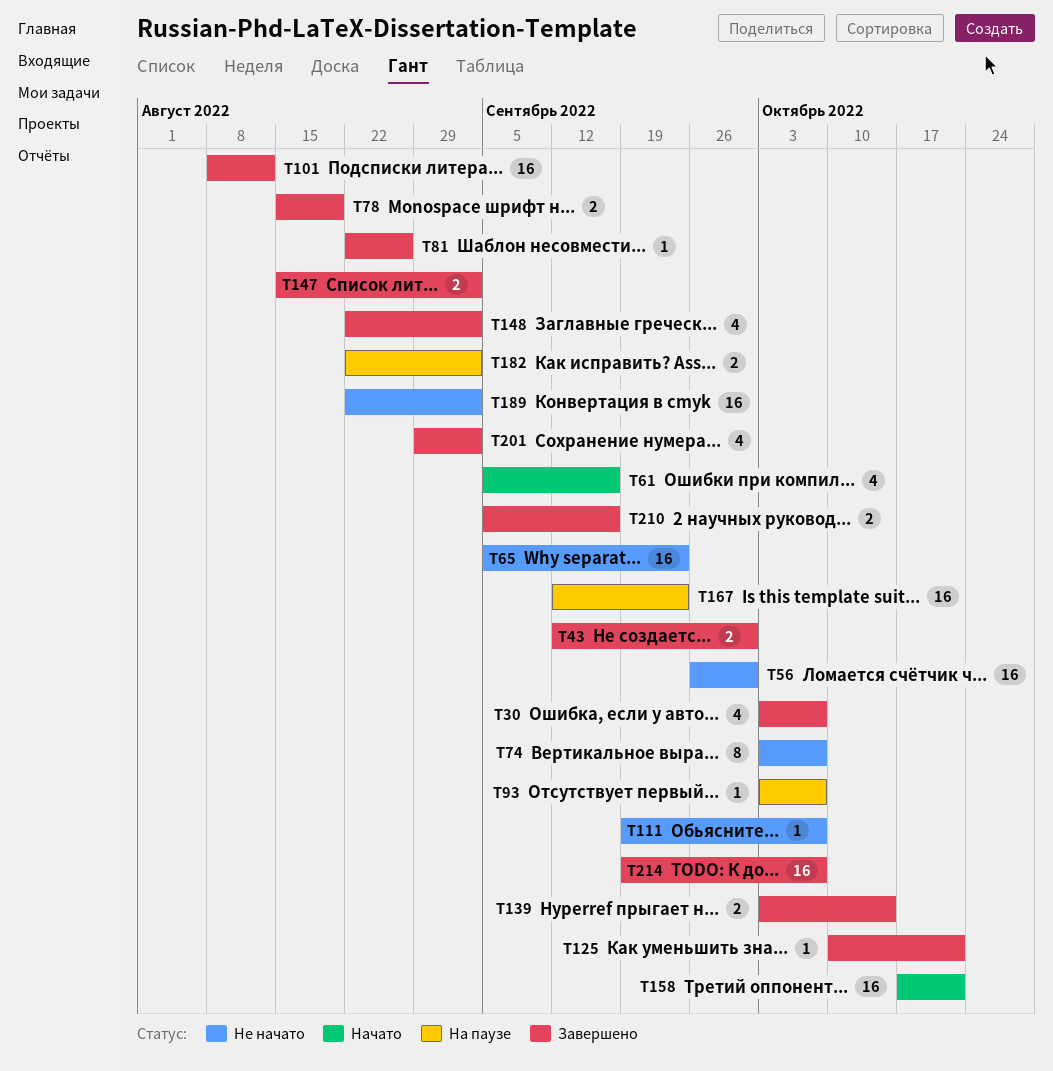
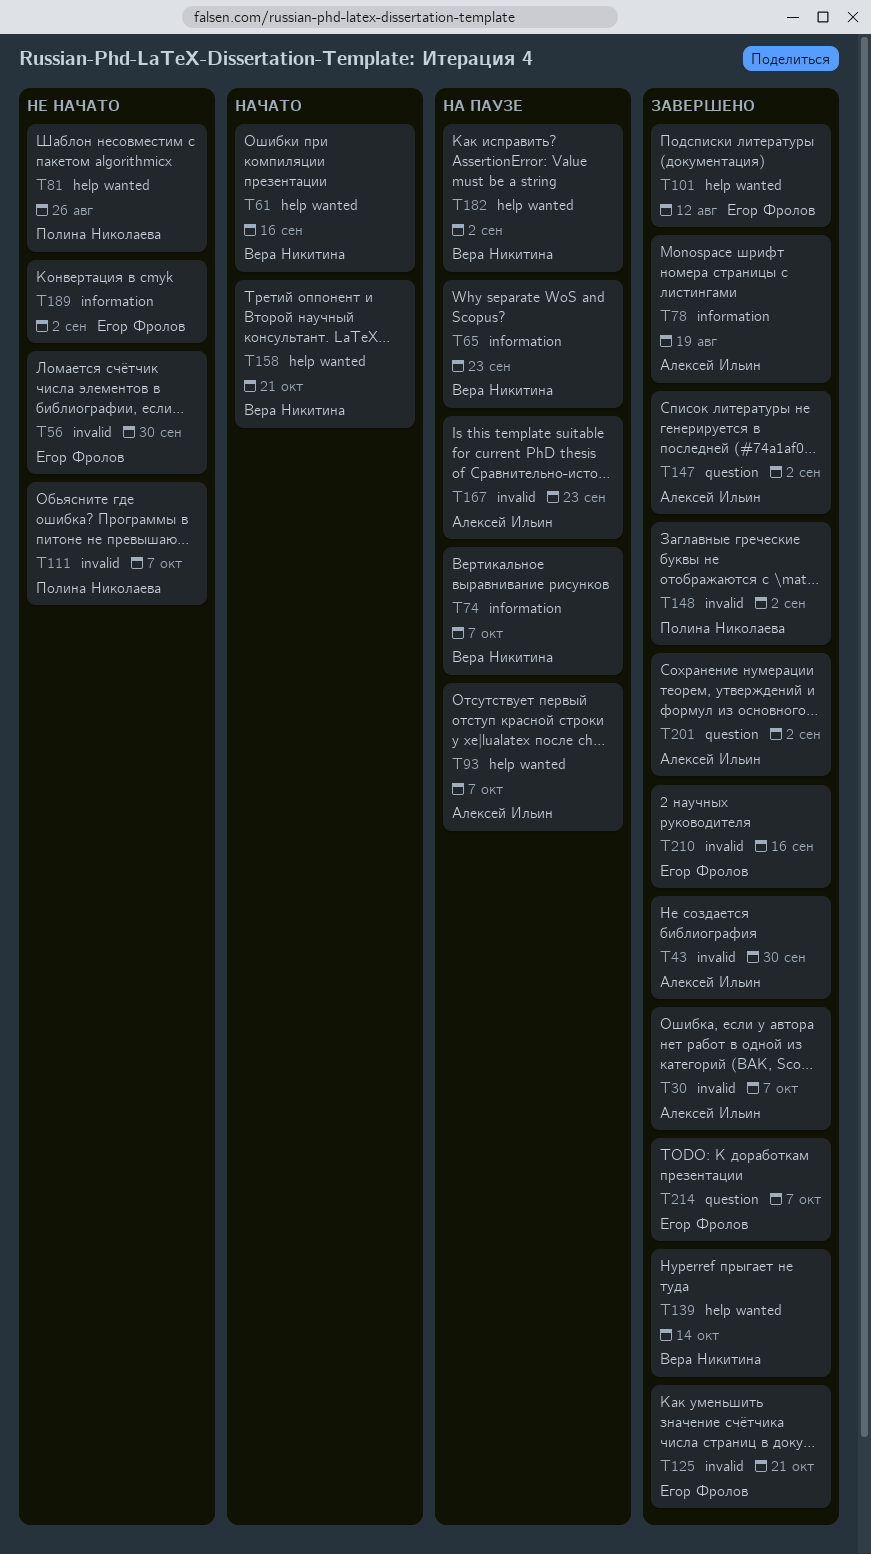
T65, status: Не начато -> На паузе
T74, status: Не начато -> На паузе
T81, status: Завершено -> Не начато

